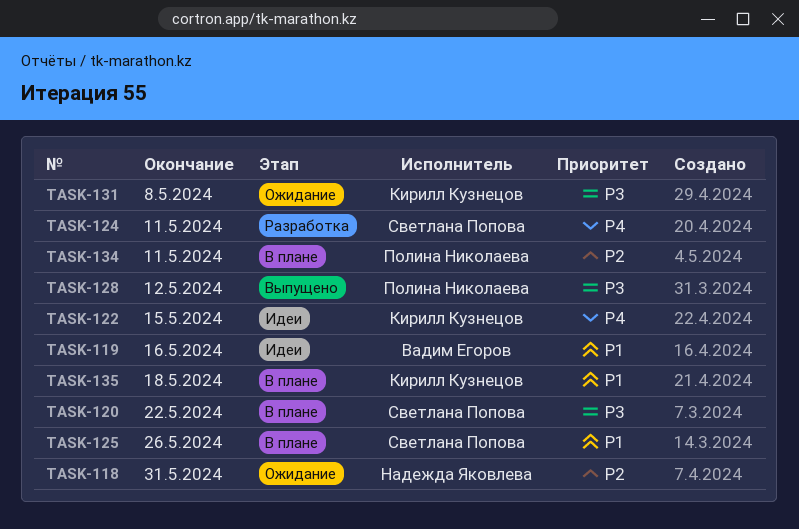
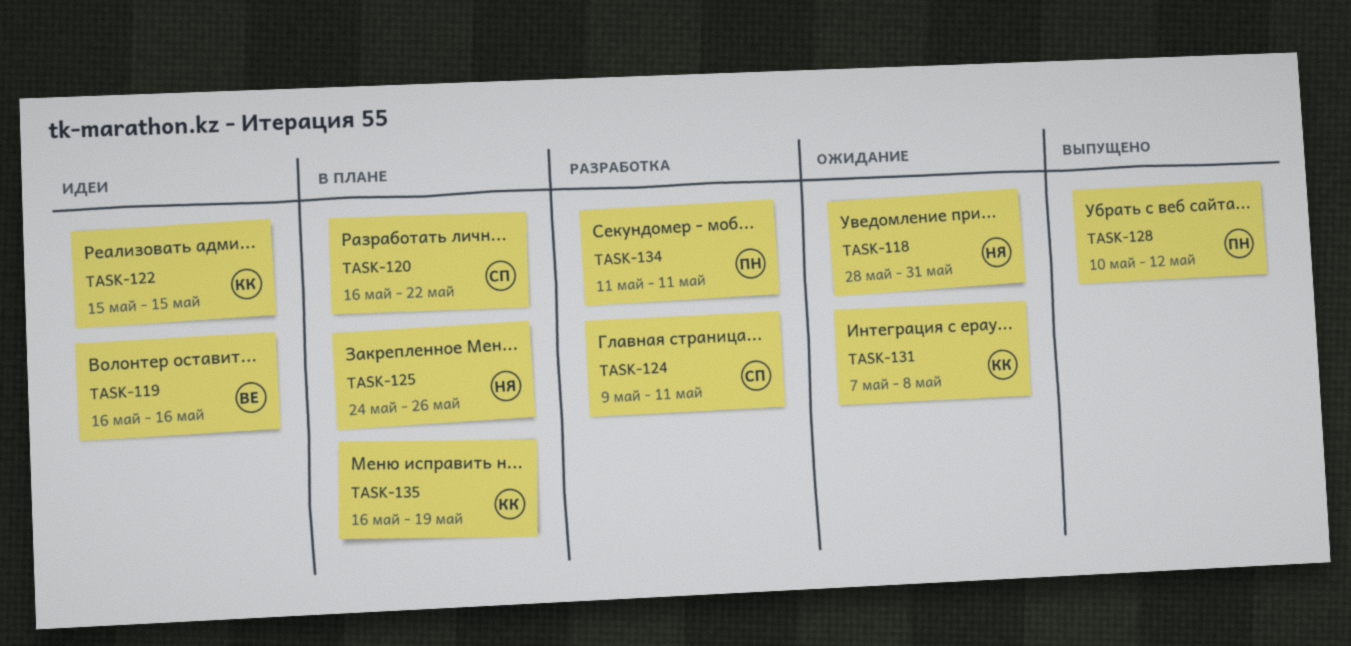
TASK-125, owner: Светлана Попова -> Надежда Яковлева
TASK-134, status: В плане -> Разработка
TASK-135, due: May 18 -> May 19

